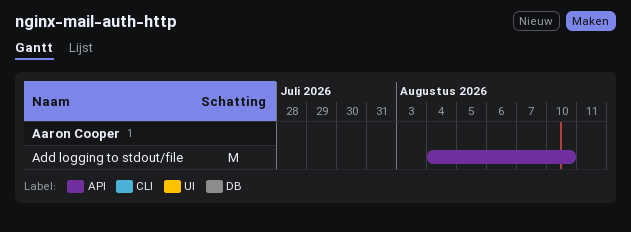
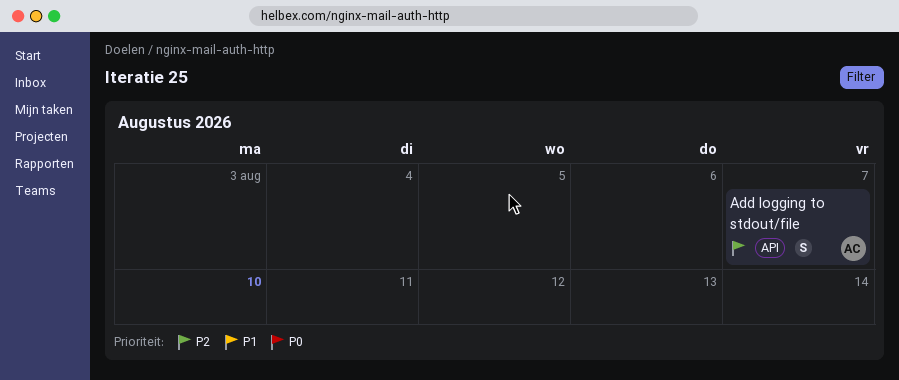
Add logging to stdout/file, estimate: M -> S
Add logging to stdout/file, due: Aug 10 -> Aug 7

